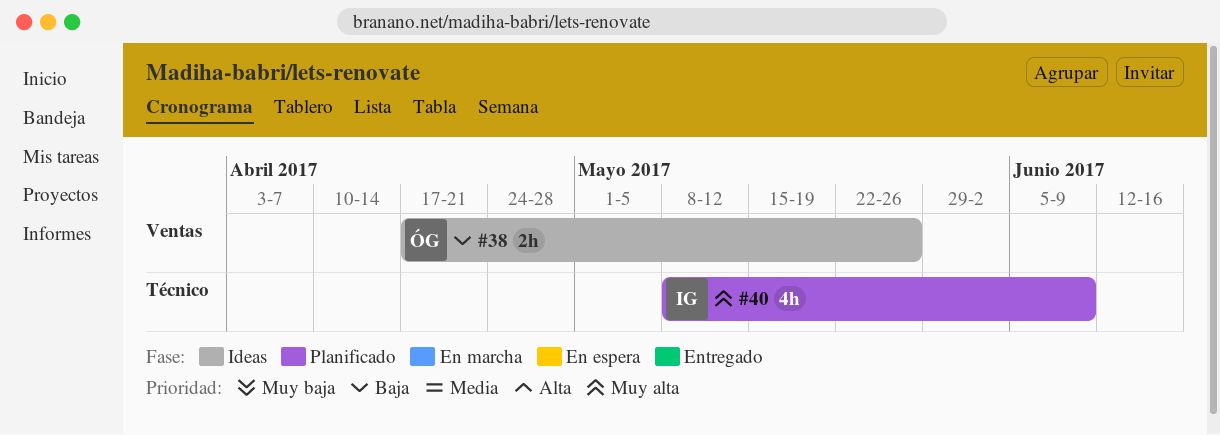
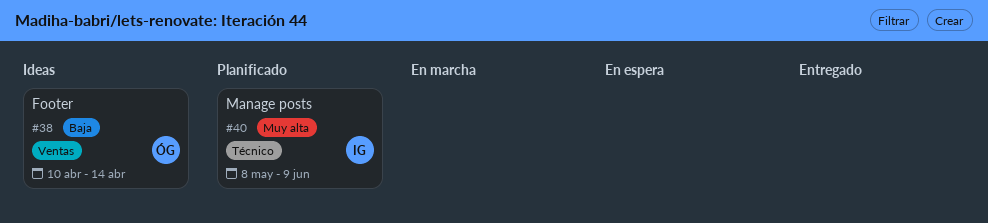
#38, start: Apr 17 -> Apr 10
#38, due: May 26 -> Apr 14

